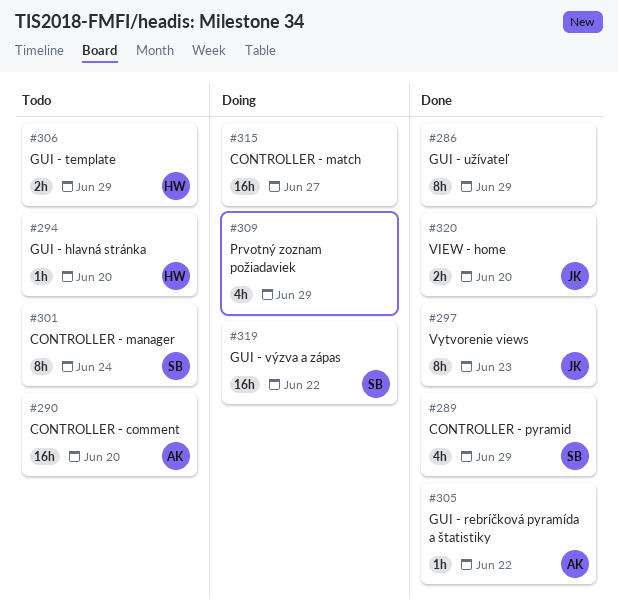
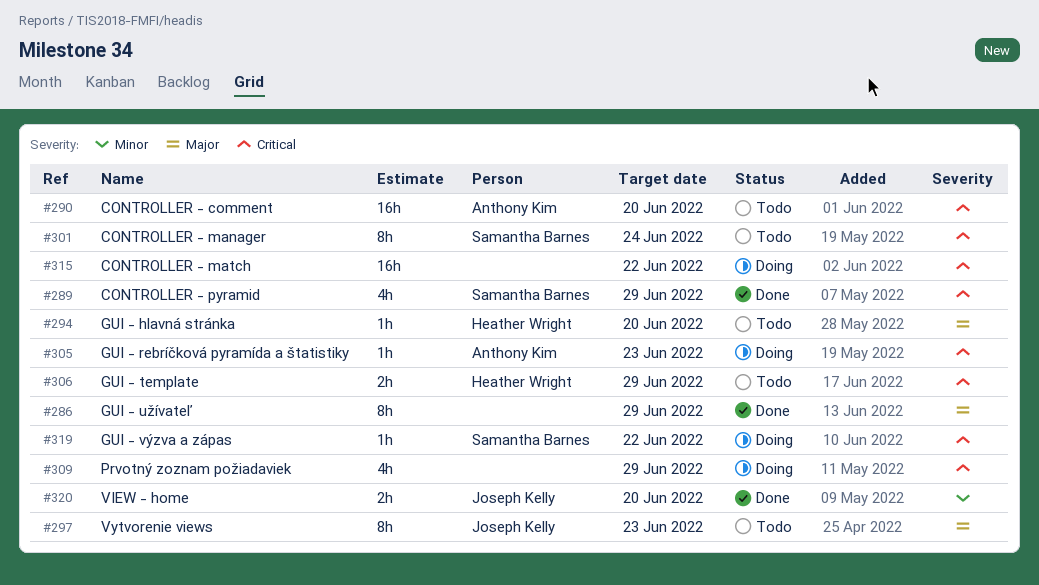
#297, status: Done -> Todo
#305, status: Done -> Doing
#305, due: Jun 22 -> Jun 23
#315, due: Jun 27 -> Jun 22
#319, estimate: 16h -> 1h

